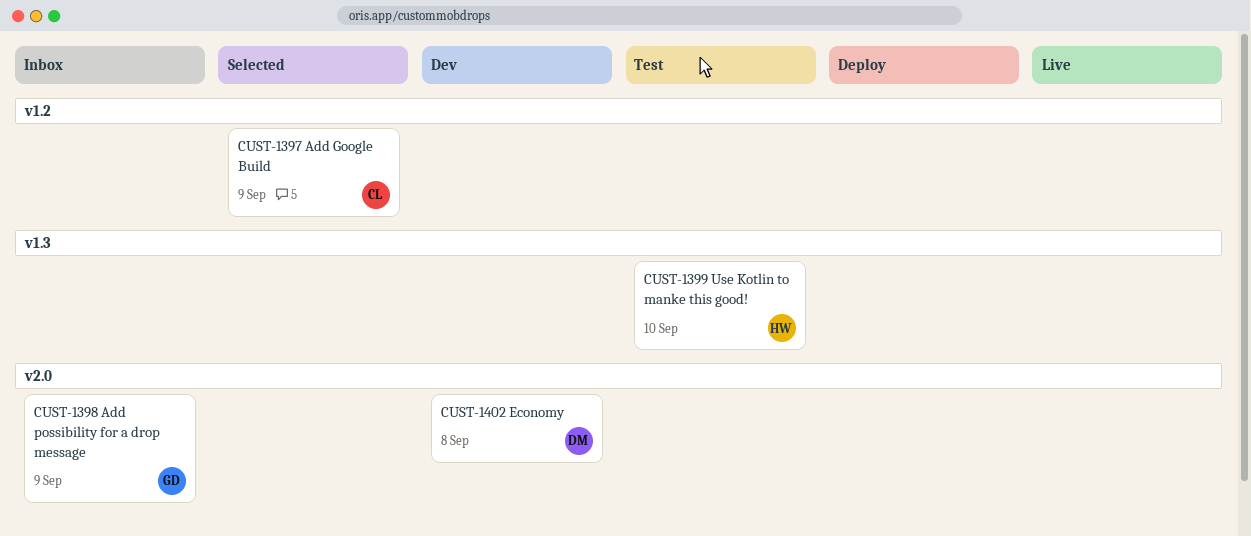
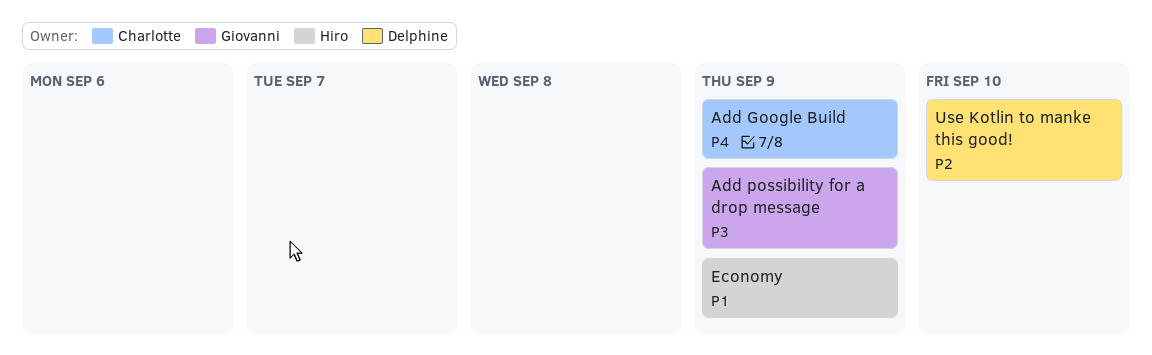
Economy, owner: Delphine -> Hiro
Economy, due: Sep 8 -> Sep 9
Use Kotlin to manke this good!, owner: Hiro -> Delphine

